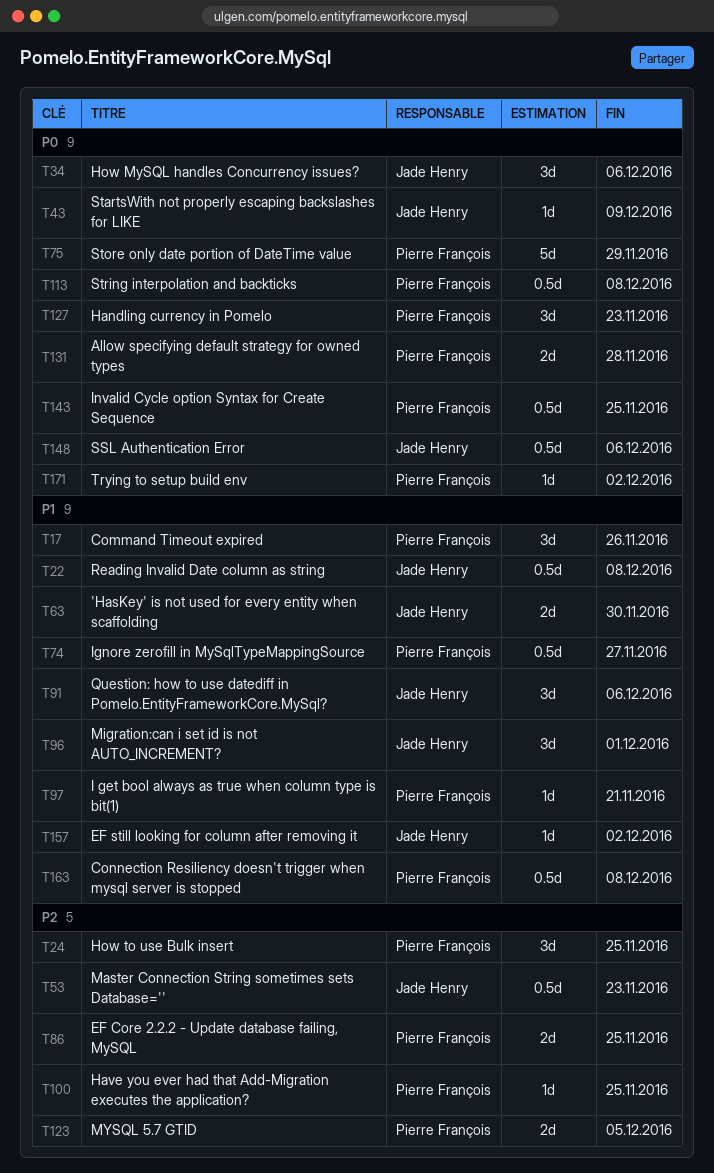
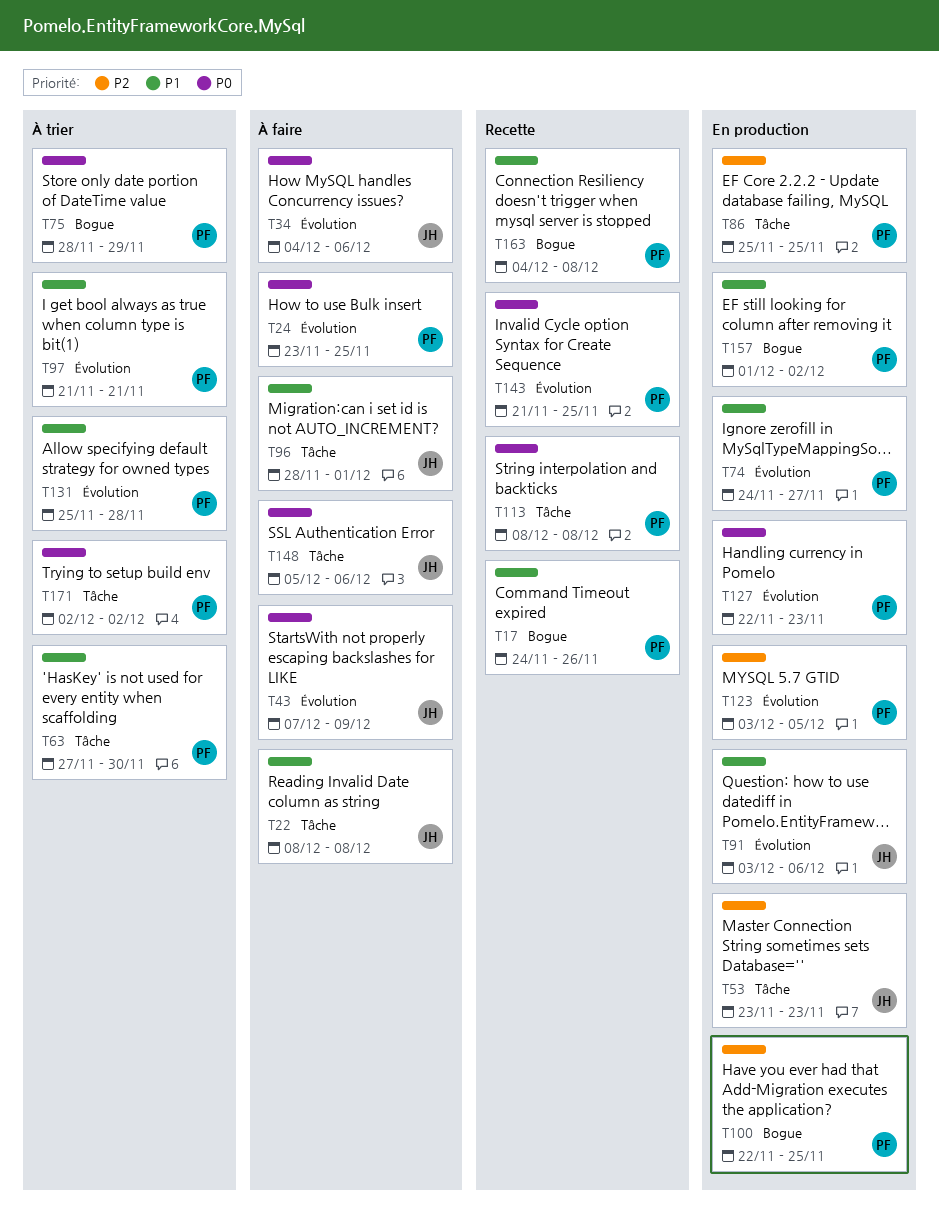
T24, priority: P2 -> P0
T63, owner: Jade Henry -> Pierre François
T131, priority: P0 -> P1
T157, owner: Jade Henry -> Pierre François

